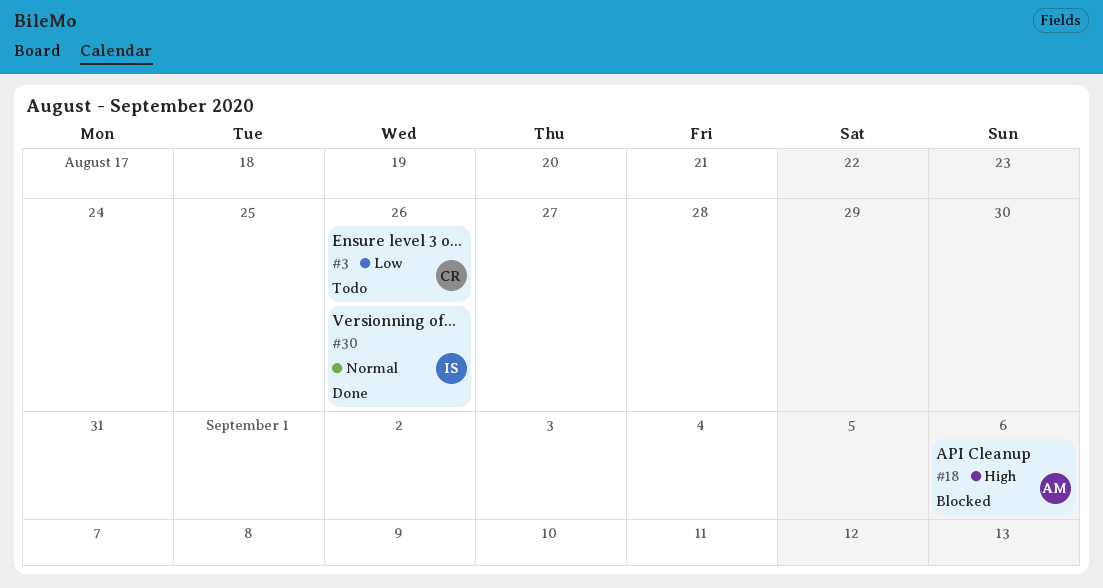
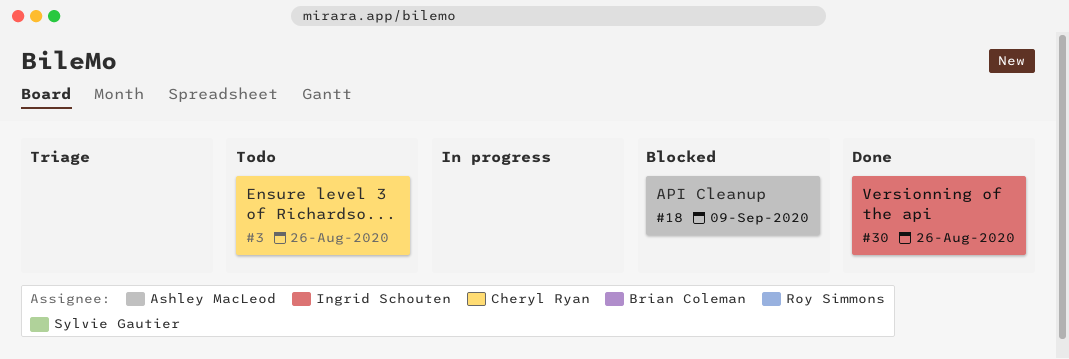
#18, due: Sep 6 -> Sep 9

